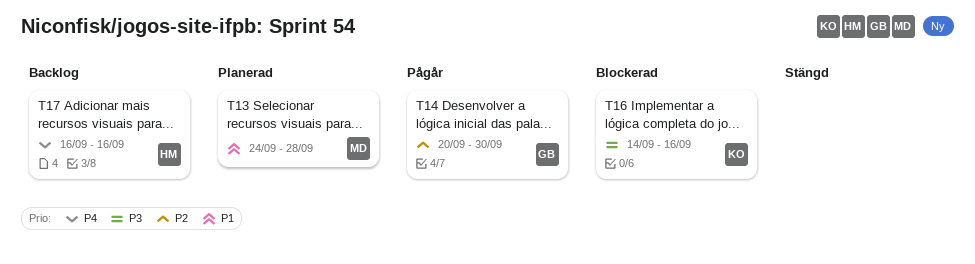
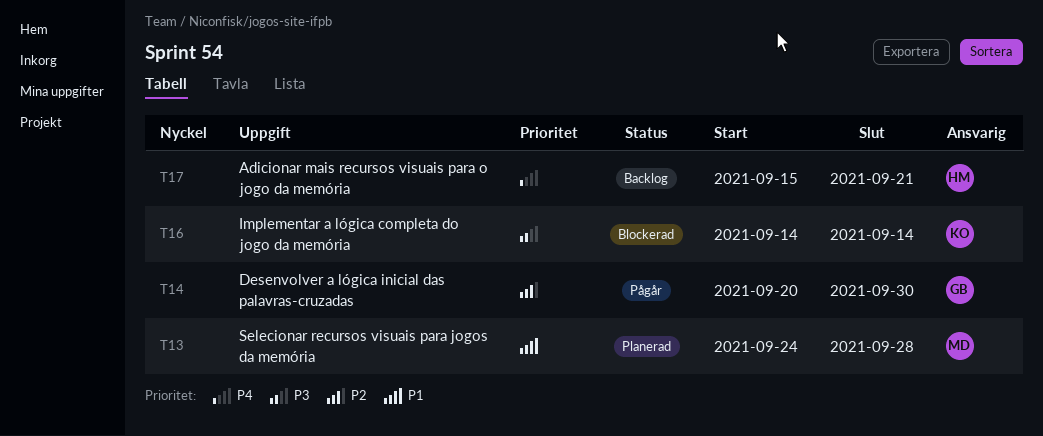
T16, due: Sep 16 -> Sep 14
T17, start: Sep 16 -> Sep 15
T17, due: Sep 16 -> Sep 21

